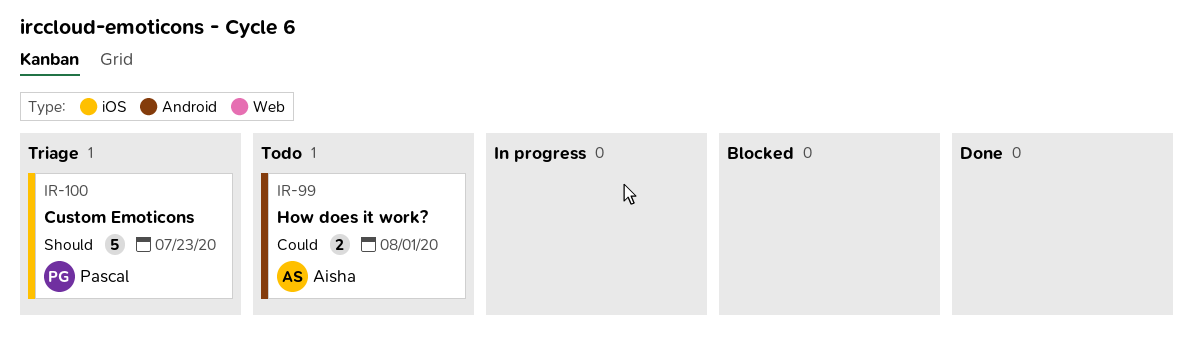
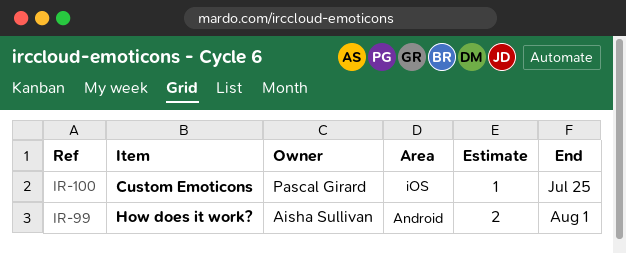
IR-100, estimate: 5 -> 1
IR-100, due: Jul 23 -> Jul 25

